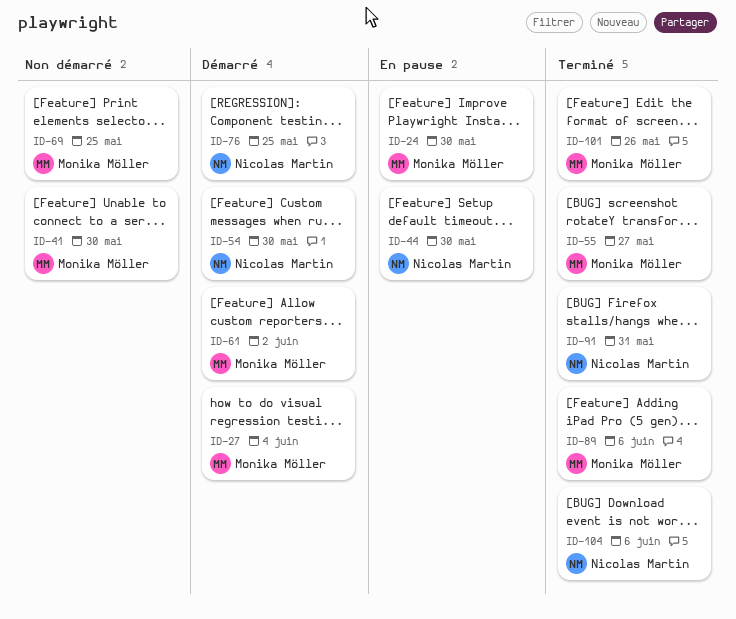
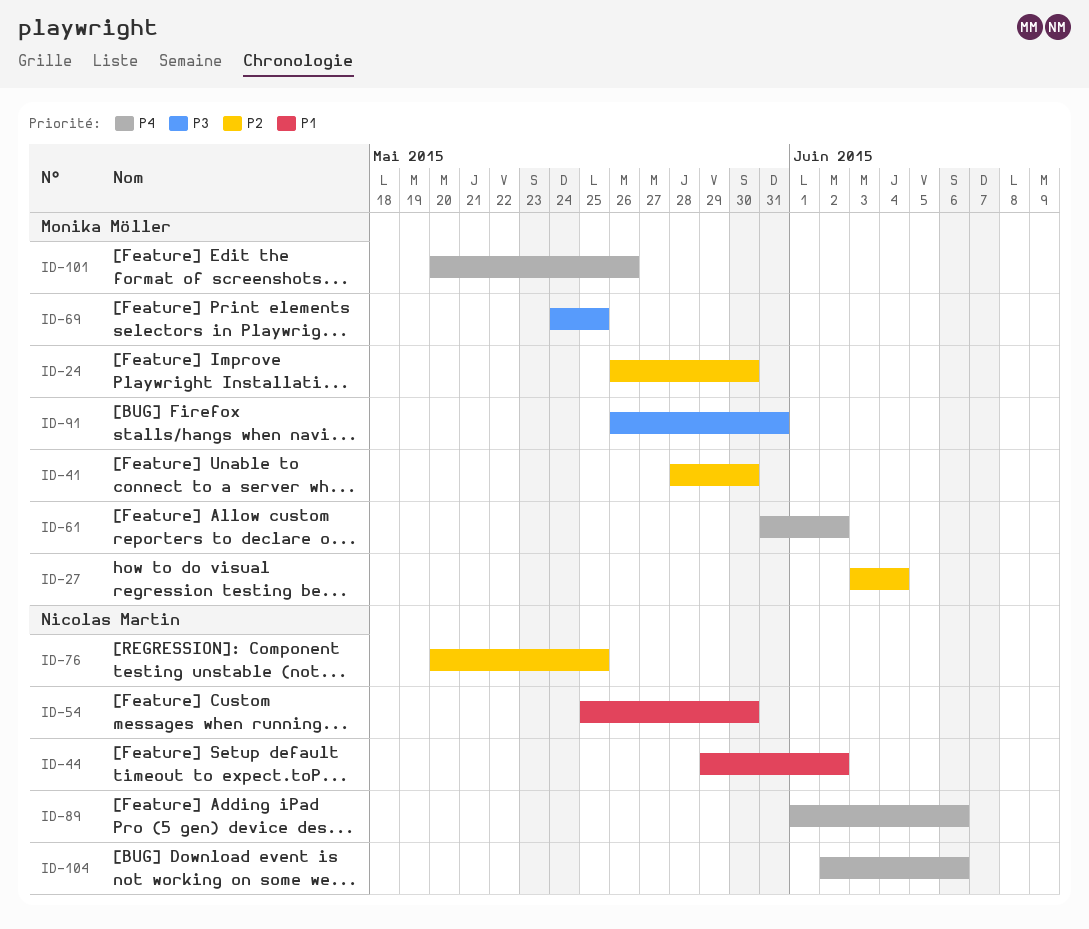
ID-44, due: May 30 -> Jun 2
ID-55: present -> none
ID-89, owner: Monika Möller -> Nicolas Martin
ID-91, owner: Nicolas Martin -> Monika Möller

